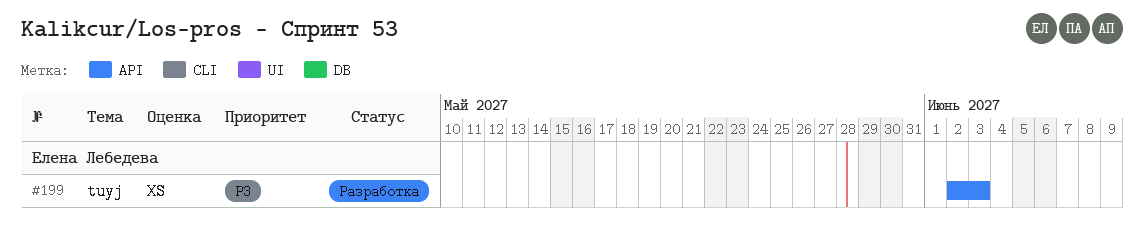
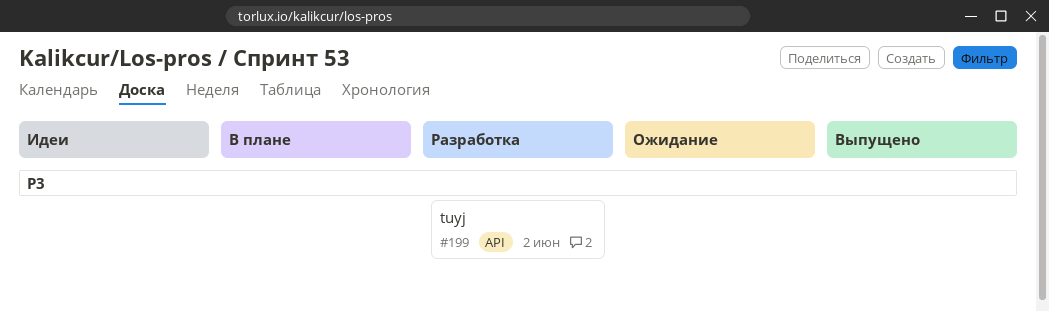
#199, due: Jun 3 -> Jun 2

